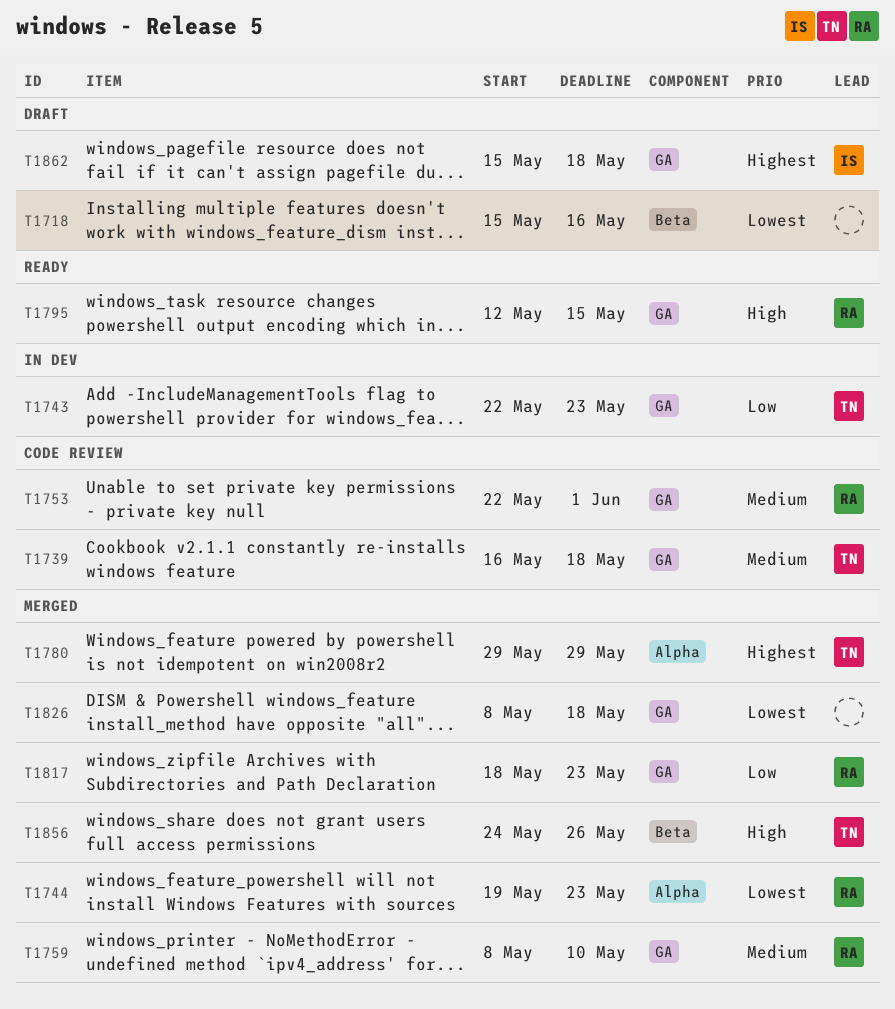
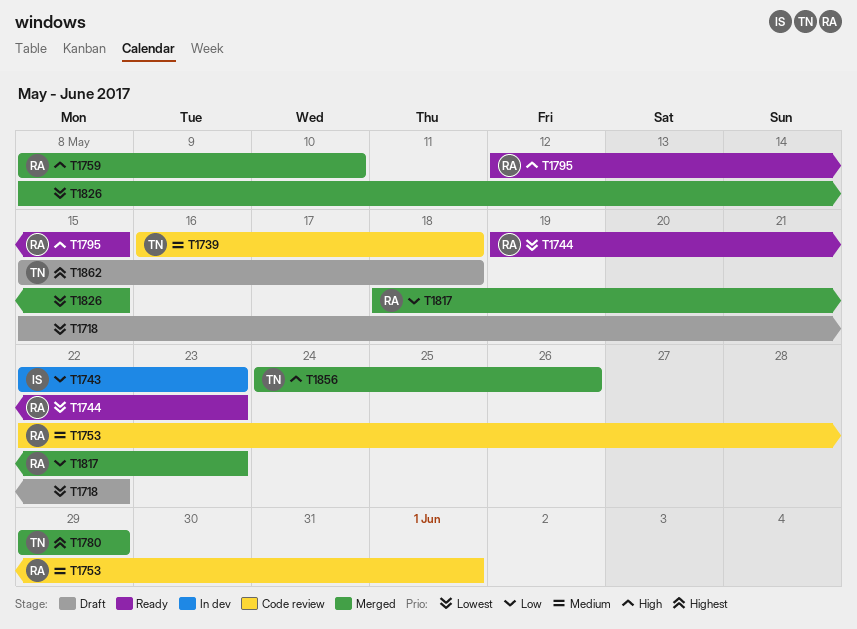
T1718, due: May 16 -> May 22
T1743, owner: TN -> IS
T1744, status: Merged -> Ready
T1759, priority: Medium -> High
T1826, due: May 18 -> May 15
T1862, owner: IS -> TN

